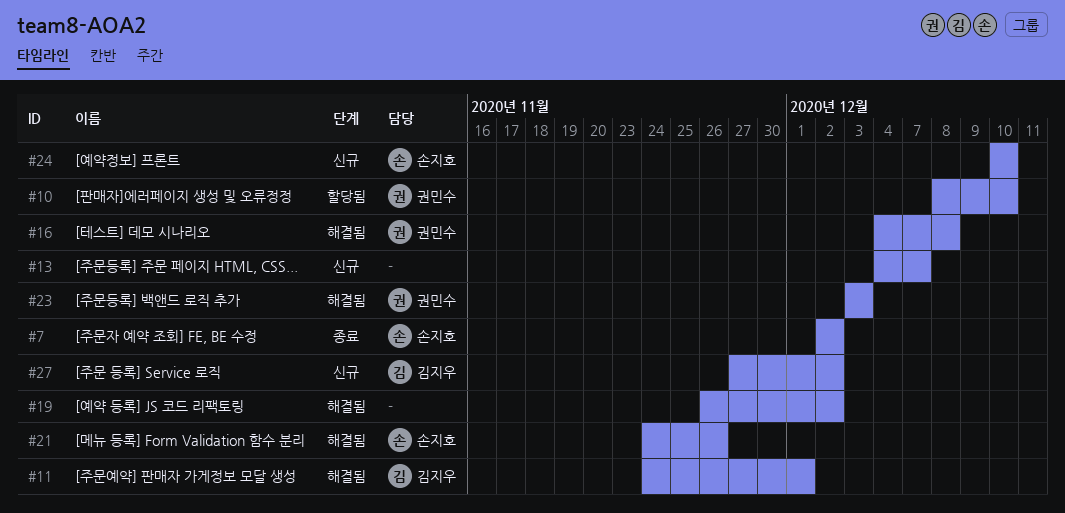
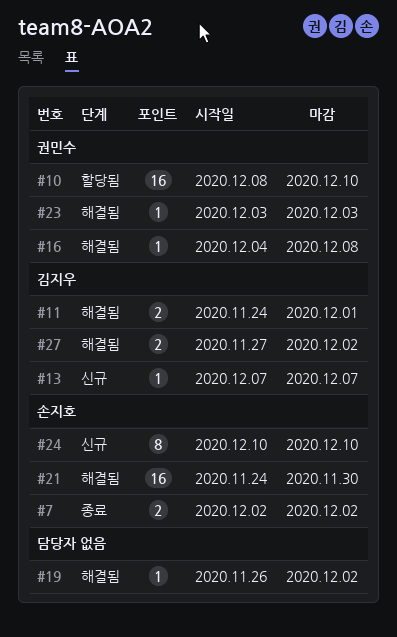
#13, owner: none -> 김지우
#13, start: Dec 4 -> Dec 7
#21, due: Nov 26 -> Nov 30
#27, status: 신규 -> 해결됨

